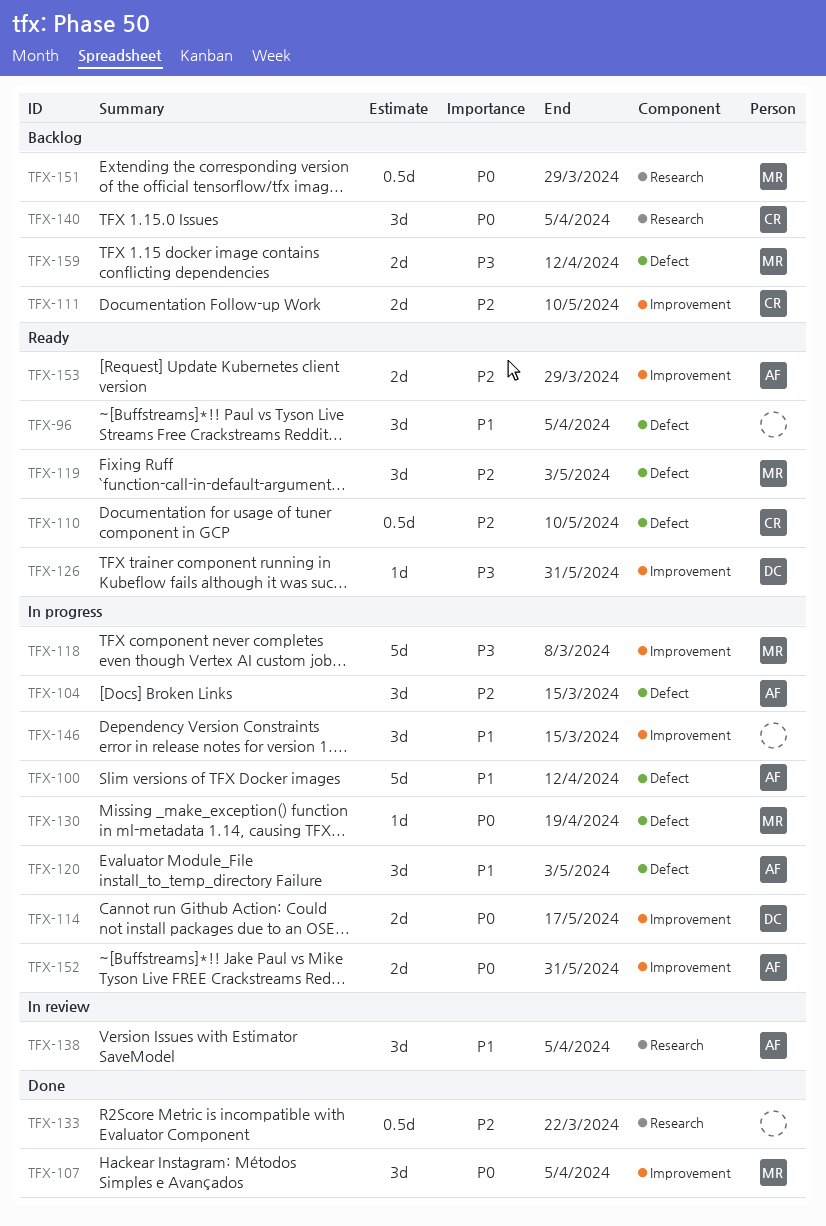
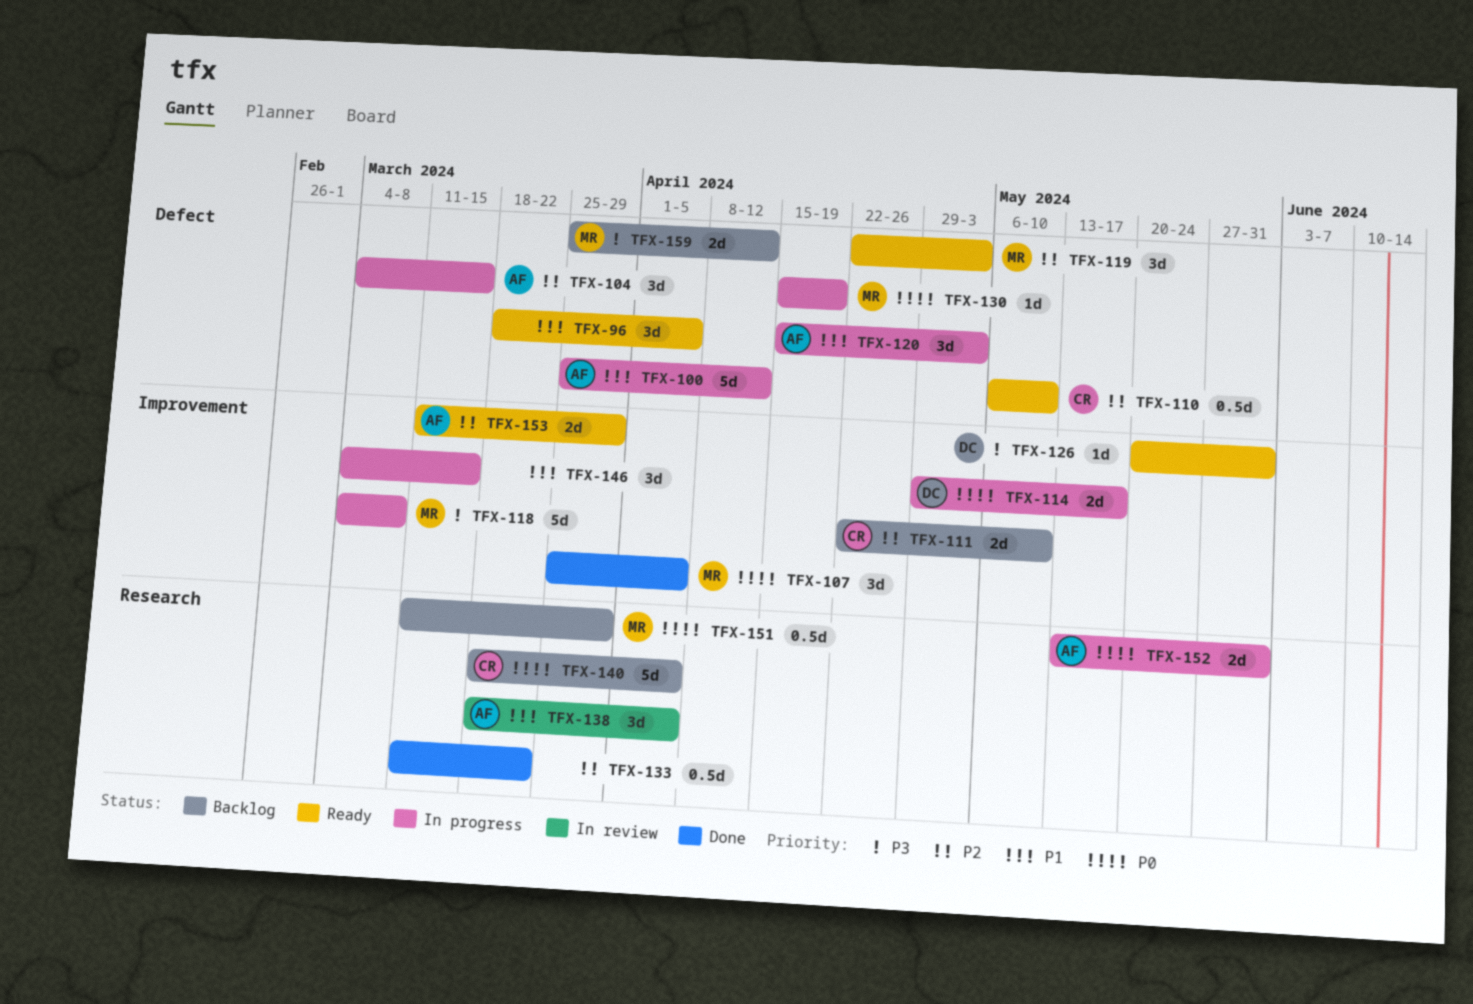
TFX-140, estimate: 3d -> 5d
TFX-152, label: Improvement -> Research

